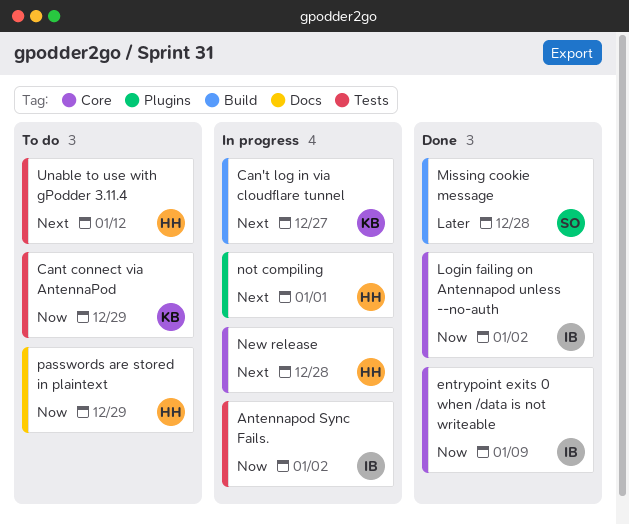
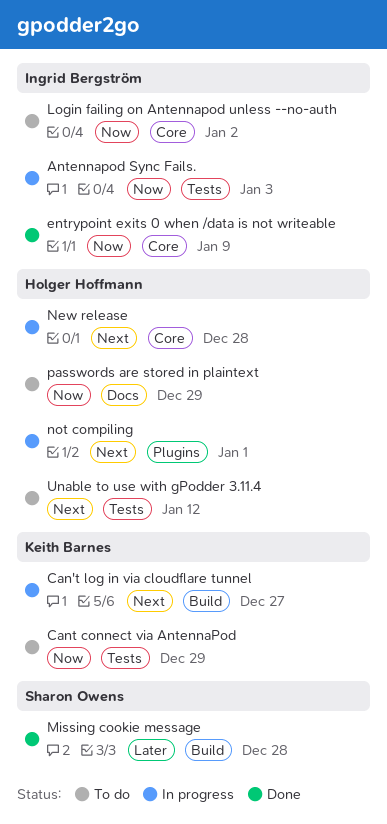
Antennapod Sync Fails., due: Jan 2 -> Jan 3
Login failing on Antennapod unless --no-auth, status: Done -> To do

